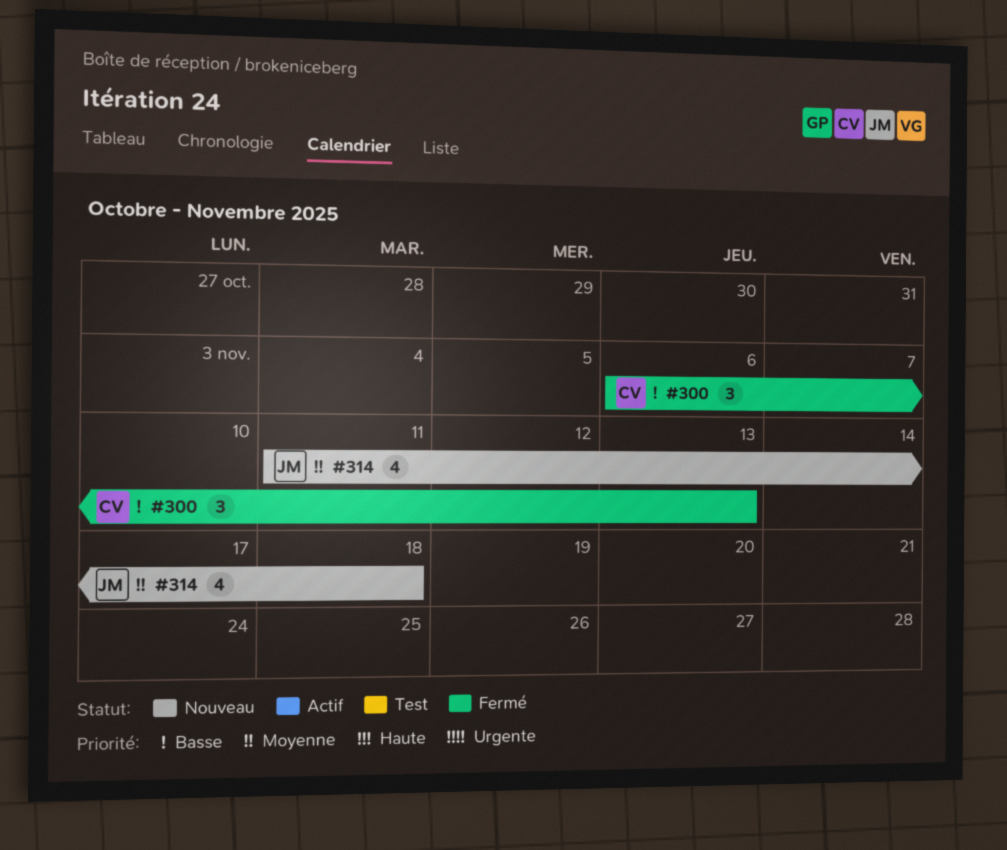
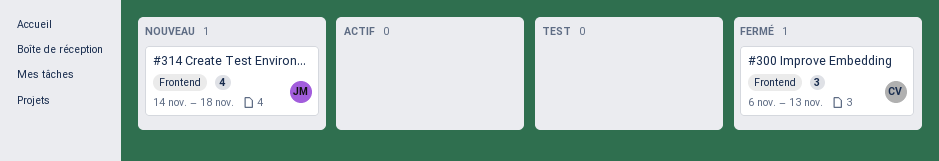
#314, start: Nov 11 -> Nov 14

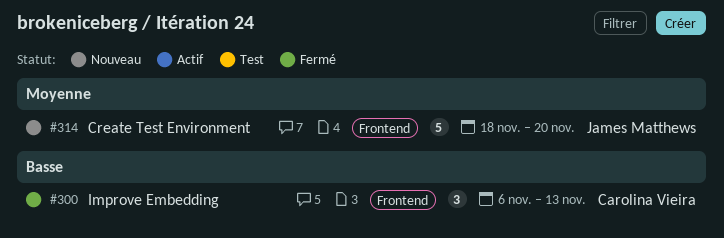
#314, estimate: 4 -> 5
#314, start: Nov 14 -> Nov 18
#314, due: Nov 18 -> Nov 20

